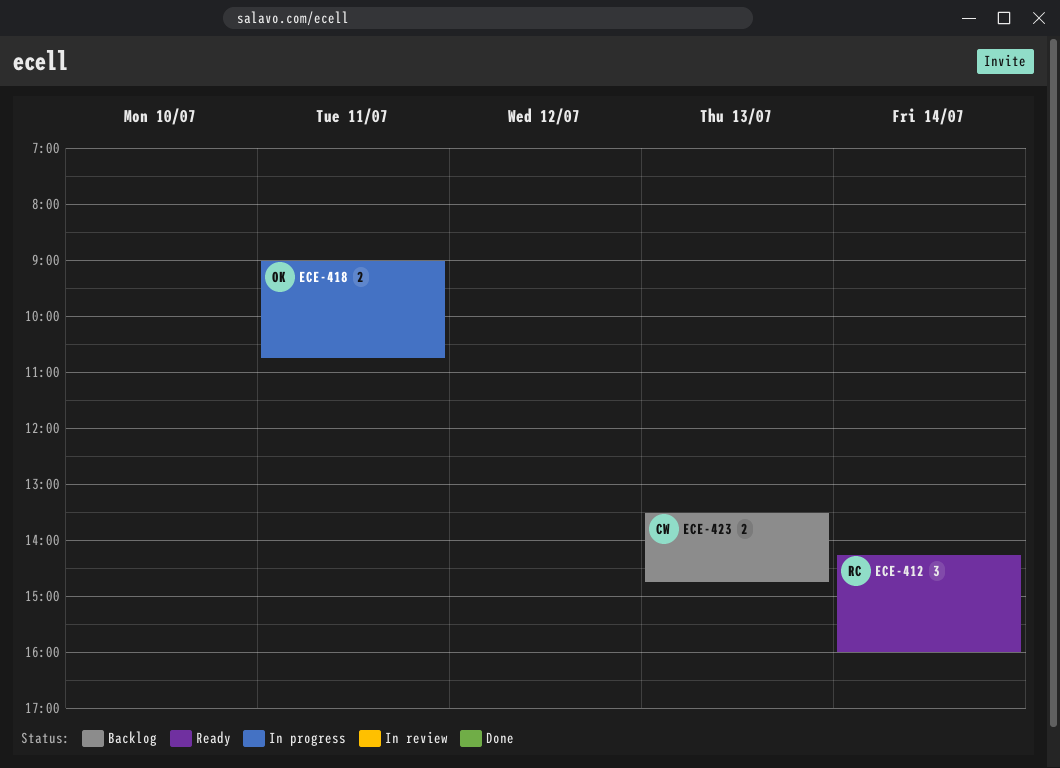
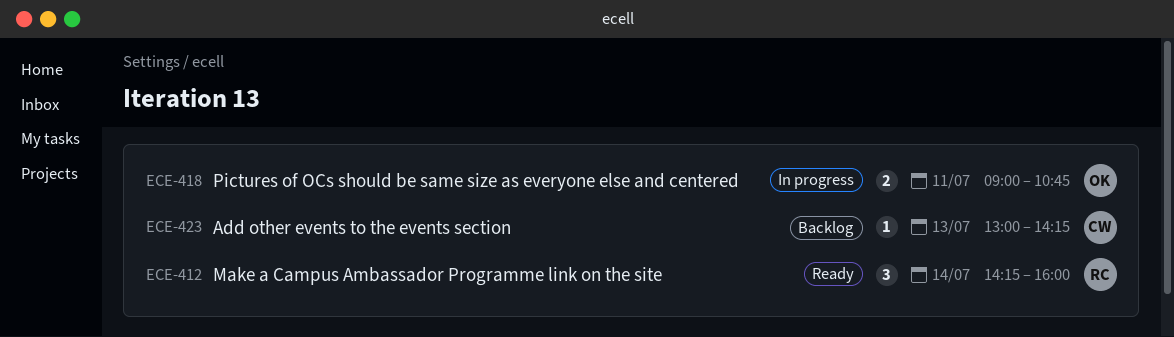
ECE-423, estimate: 2 -> 1
ECE-423, begins: 13:30 -> 13:00
ECE-423, ends: 14:45 -> 14:15

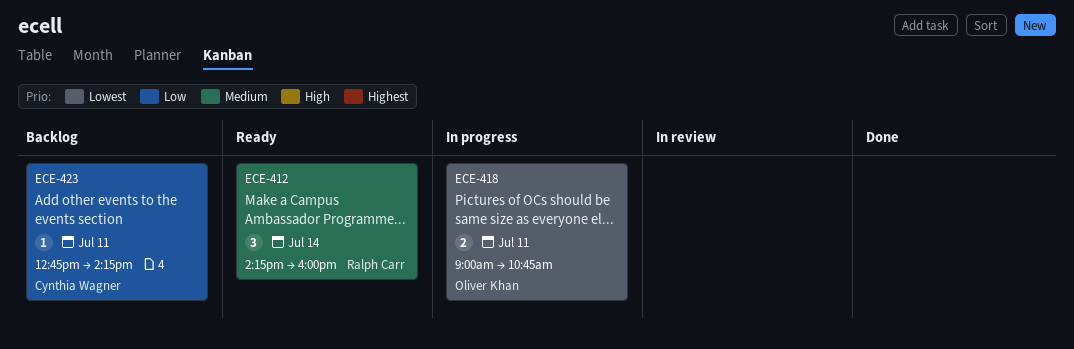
ECE-423, day: Jul 13 -> Jul 11
ECE-423, begins: 13:00 -> 12:45

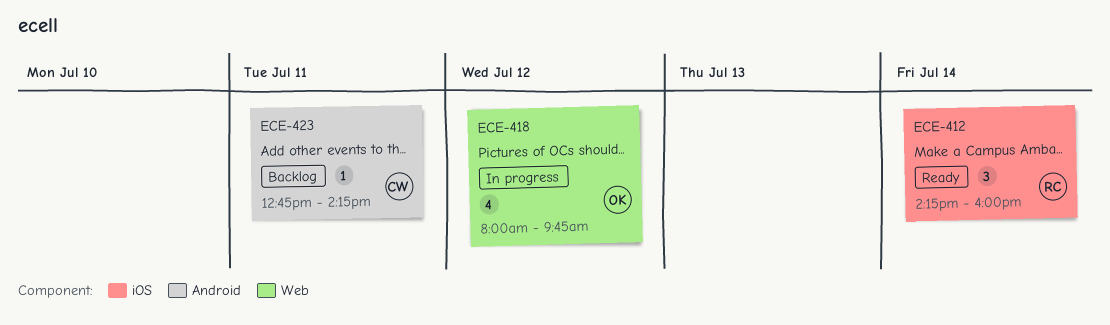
ECE-418, estimate: 2 -> 4
ECE-418, day: Jul 11 -> Jul 12
ECE-418, begins: 09:00 -> 08:00
ECE-418, ends: 10:45 -> 09:45

